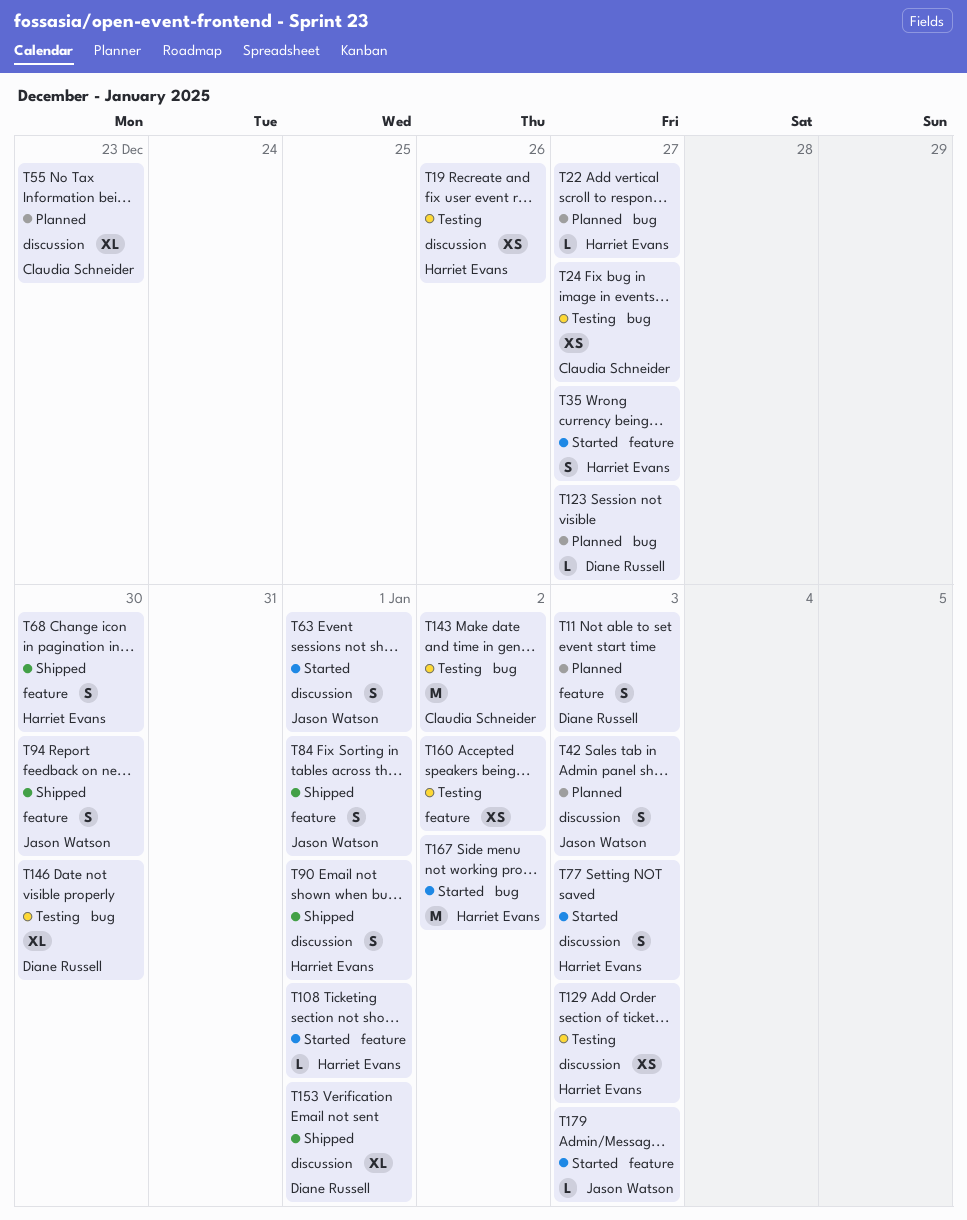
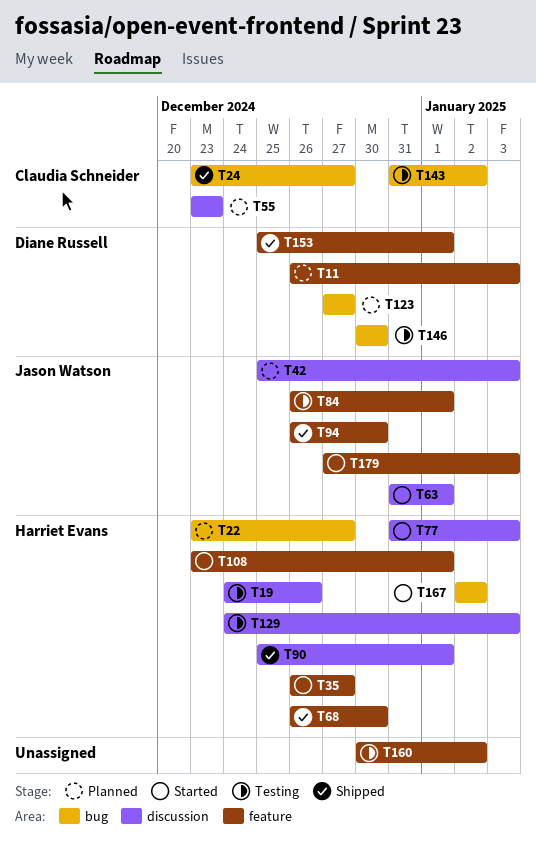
T24, status: Testing -> Shipped
T84, status: Shipped -> Testing
T153, label: discussion -> feature

